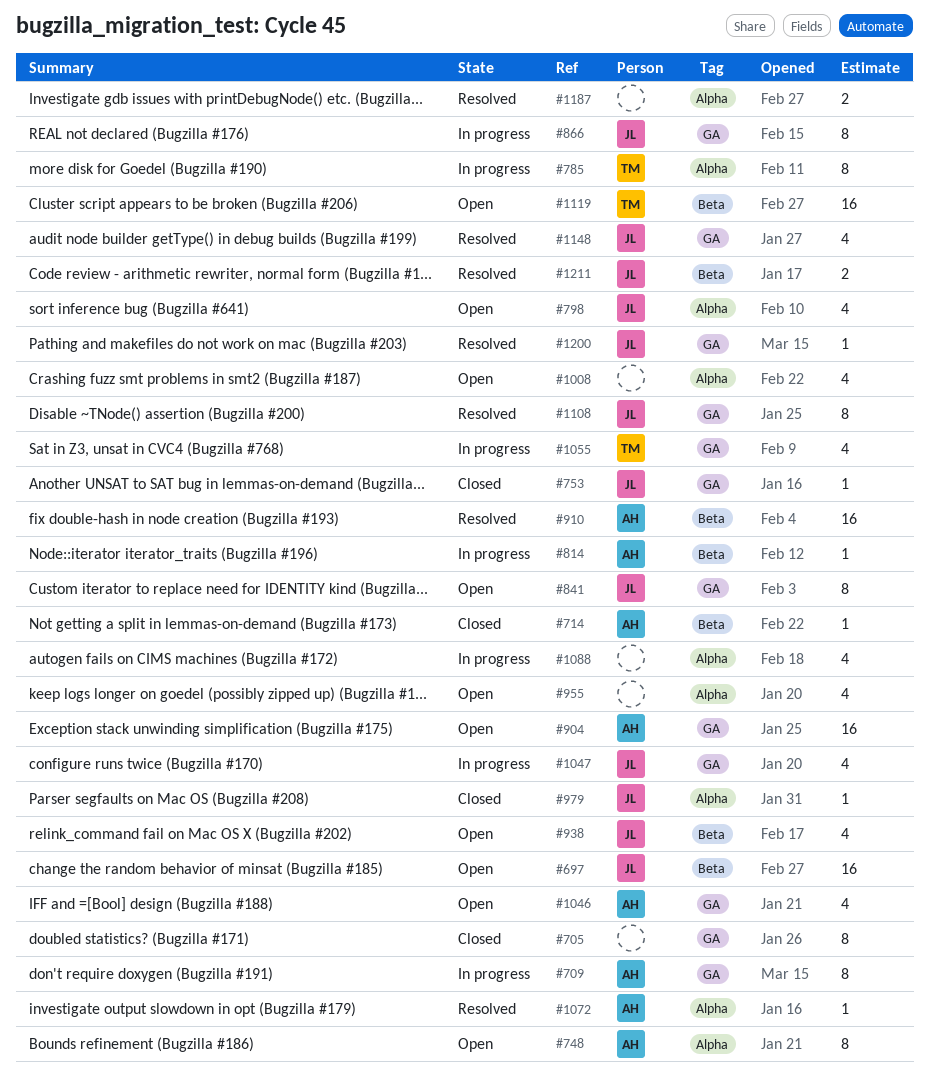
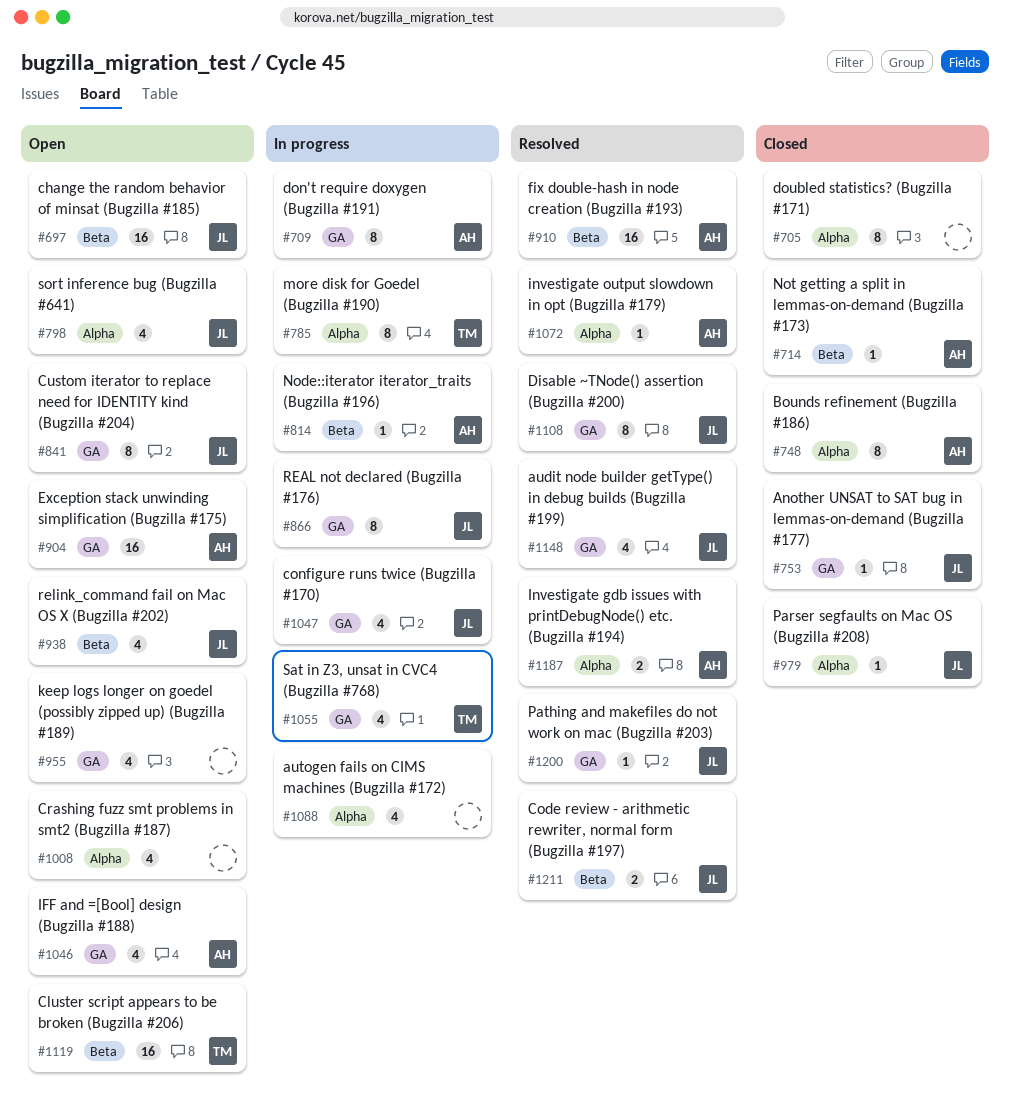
#705, label: GA -> Alpha
#748, status: Open -> Closed
#955, label: Alpha -> GA
#1187, owner: none -> AH

